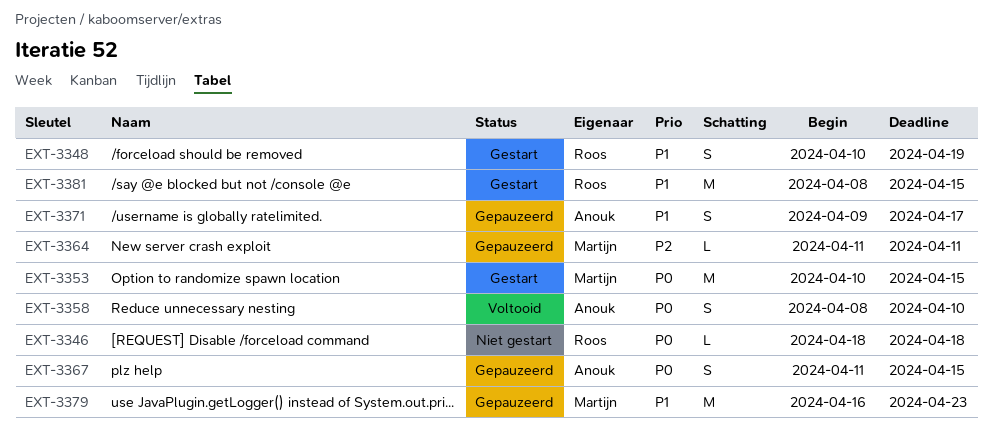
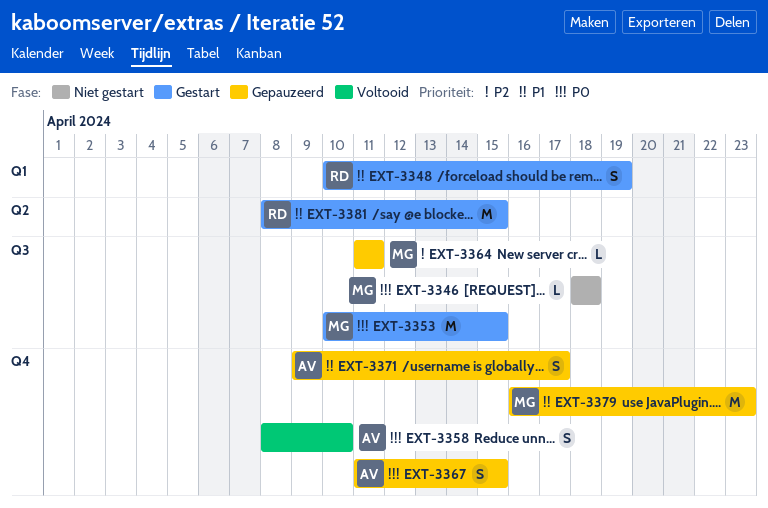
EXT-3346, owner: Roos -> Martijn

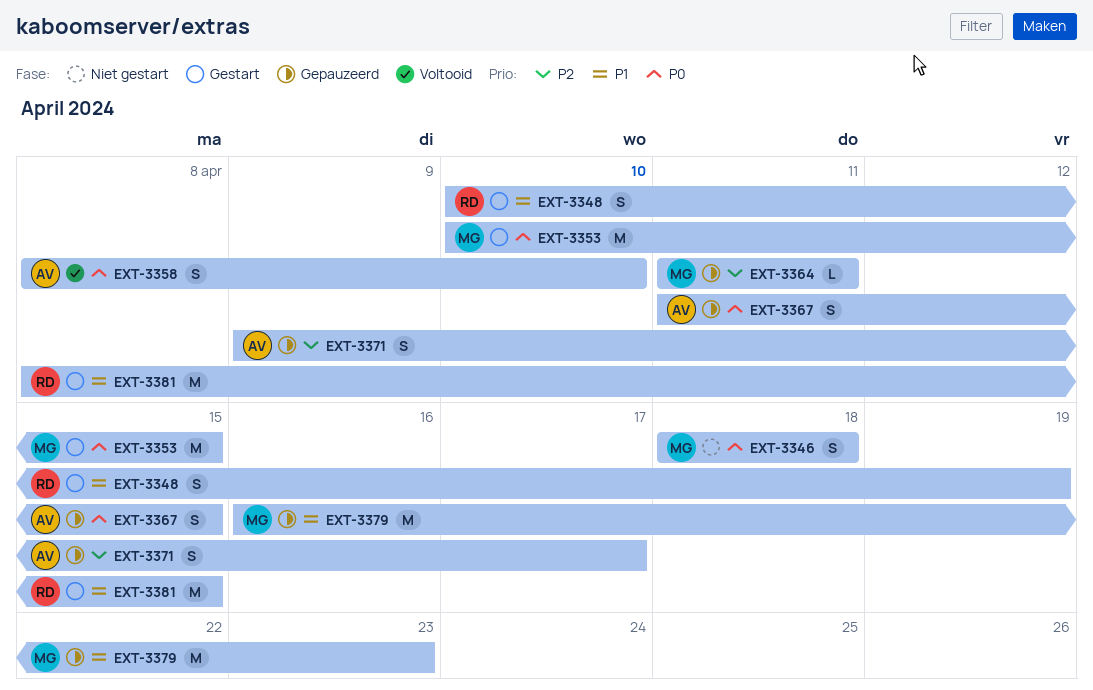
EXT-3346, estimate: L -> S
EXT-3371, priority: P1 -> P2

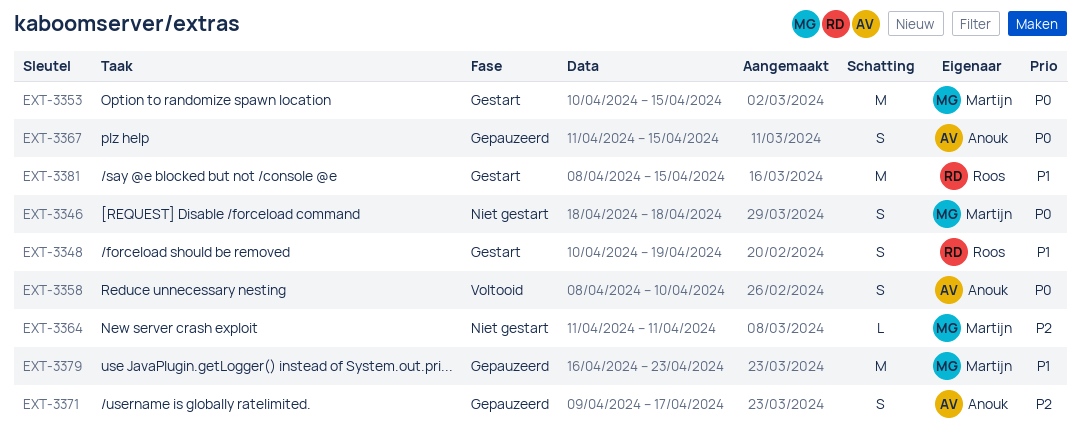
EXT-3364, status: Gepauzeerd -> Niet gestart

